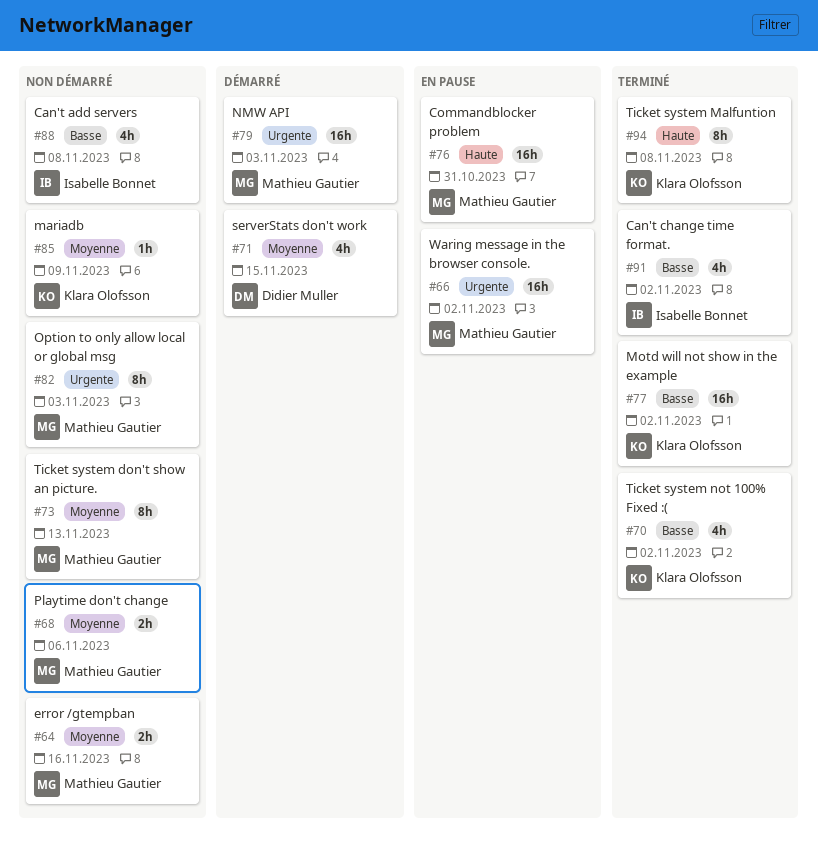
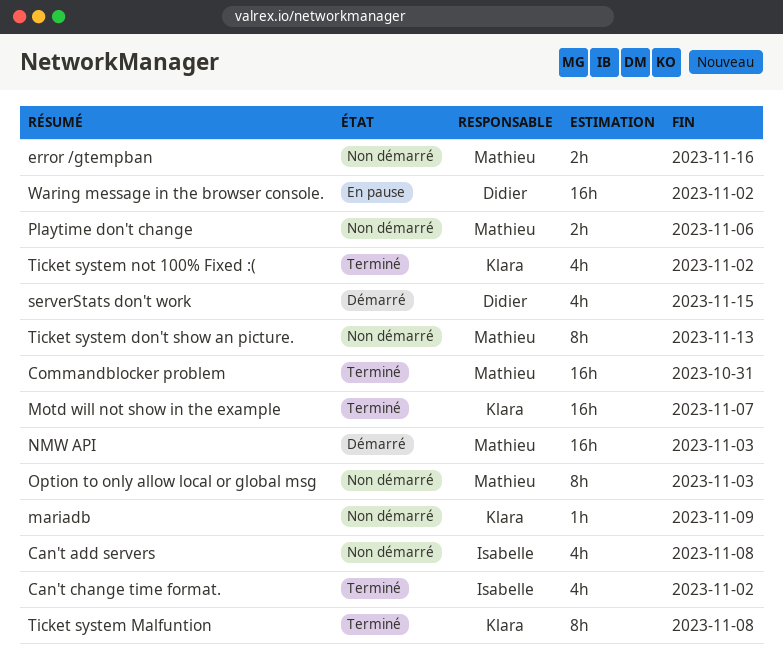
Commandblocker problem, status: En pause -> Terminé
Motd will not show in the example, due: Nov 2 -> Nov 7
Waring message in the browser console., owner: Mathieu Gautier -> Didier Muller

